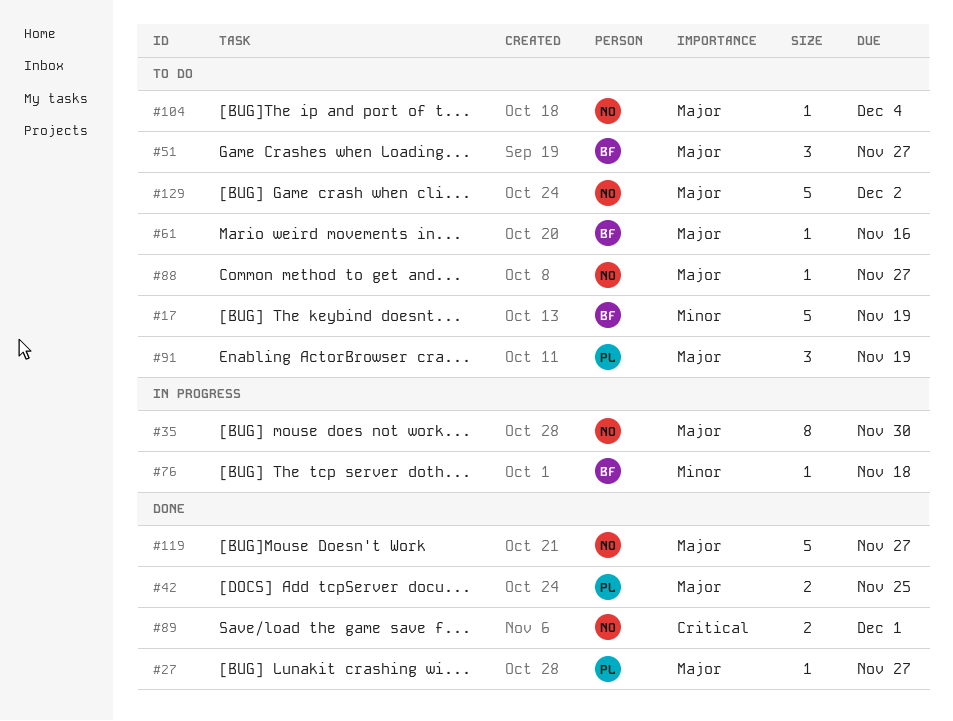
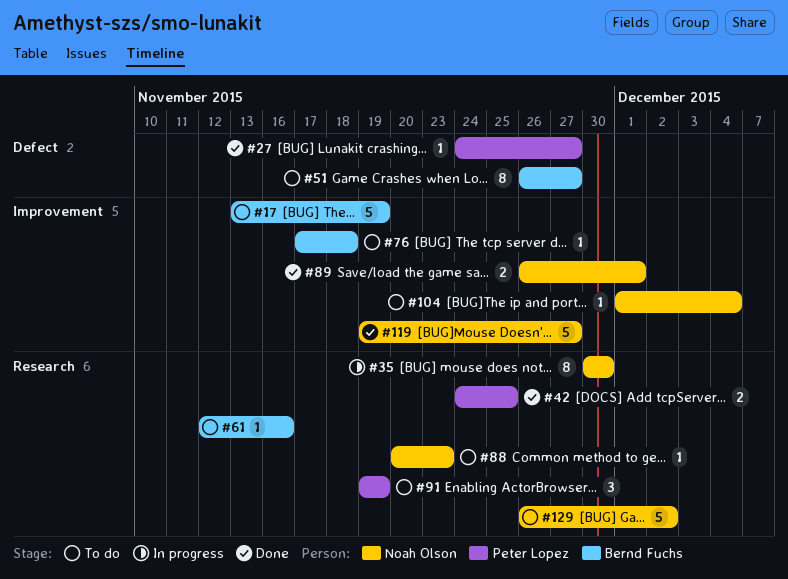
#51, estimate: 3 -> 8
#76, status: In progress -> To do
#88, due: Nov 27 -> Nov 23

